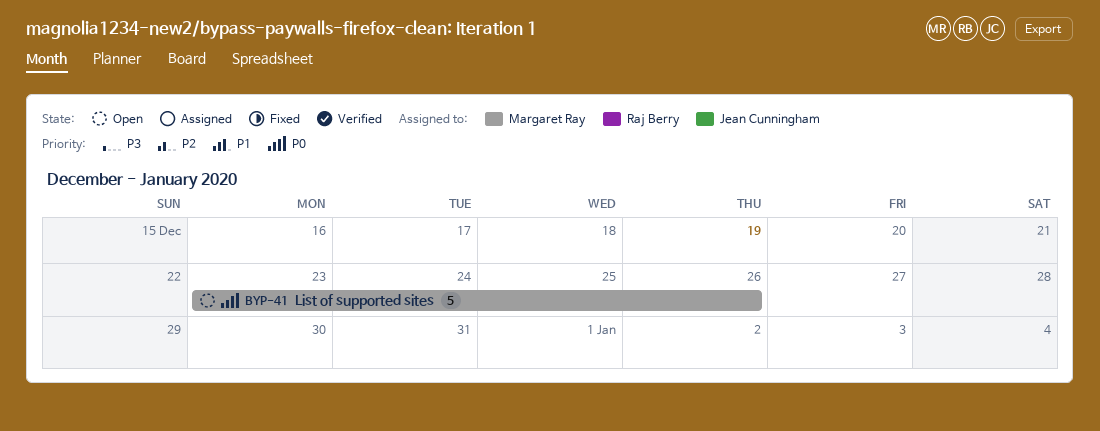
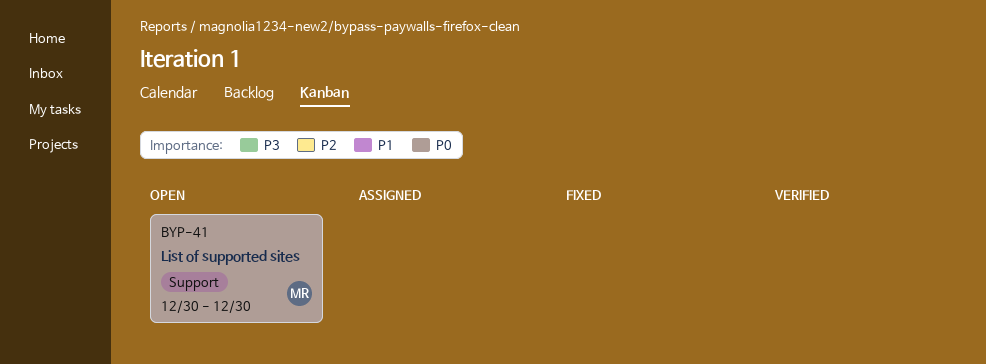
BYP-41, start: Dec 23 -> Dec 30
BYP-41, due: Dec 26 -> Dec 30

